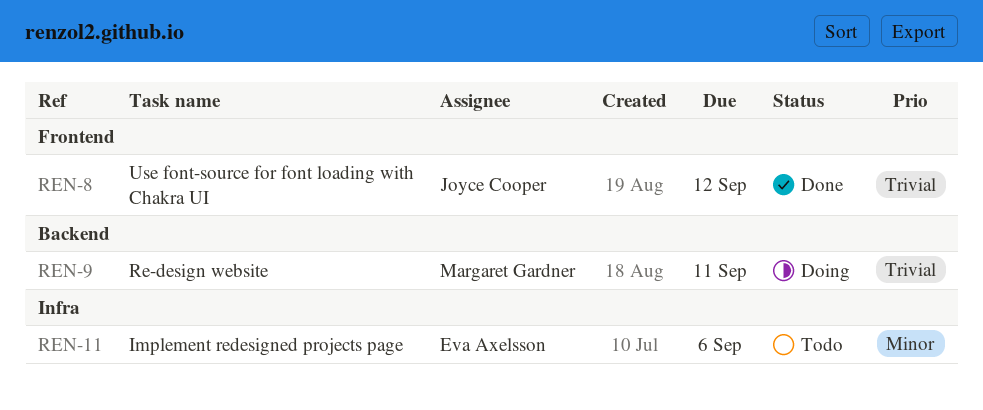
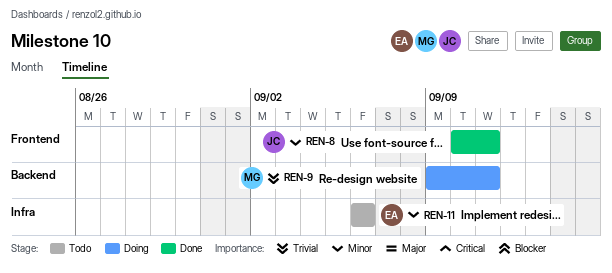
REN-8, priority: Trivial -> Minor
REN-8, due: Sep 12 -> Sep 11

